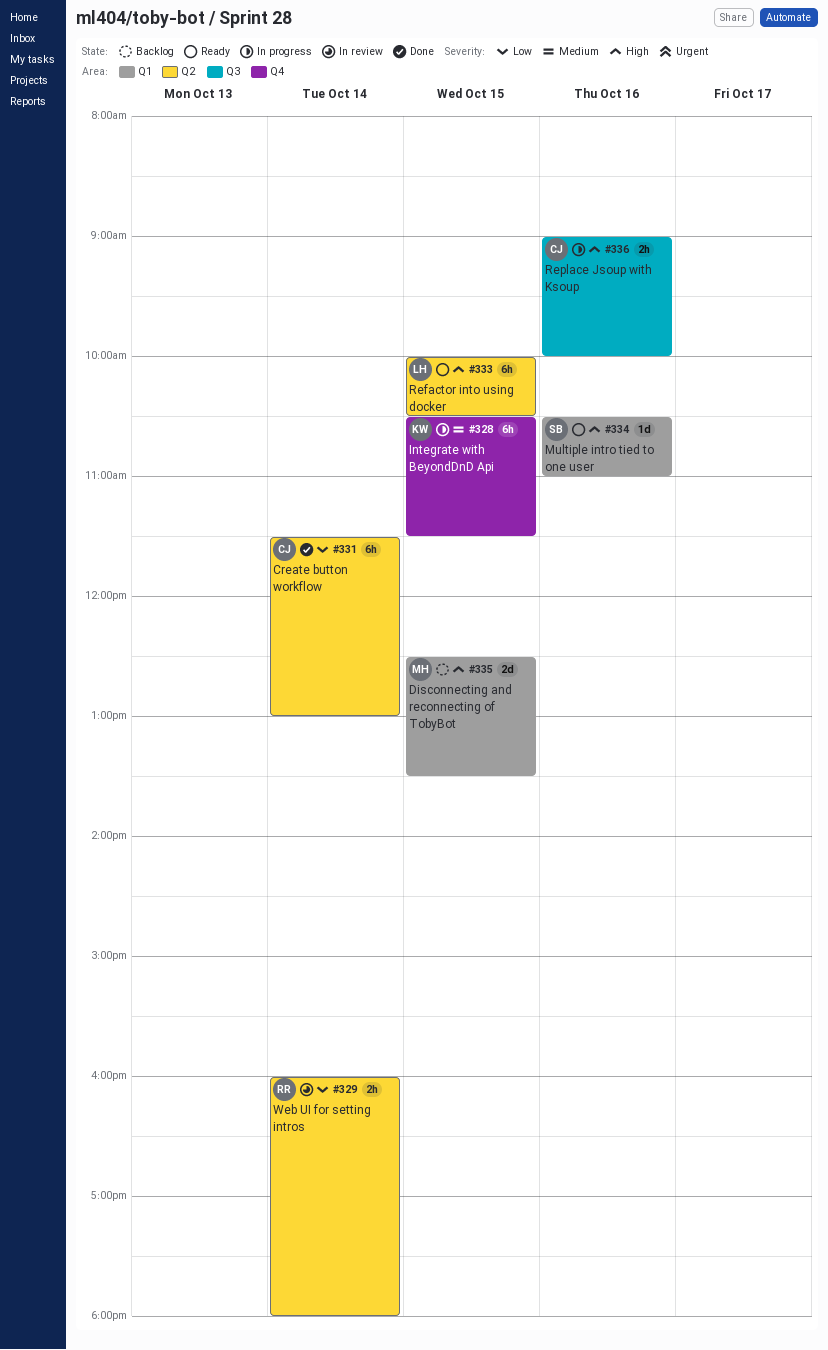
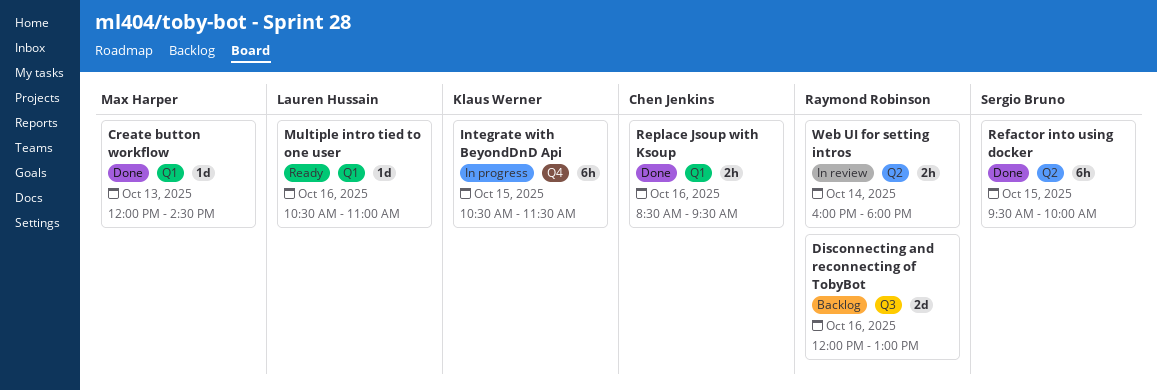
Create button workflow, owner: Chen Jenkins -> Max Harper
Create button workflow, label: Q2 -> Q1
Create button workflow, estimate: 6h -> 1d
Create button workflow, day: Oct 14 -> Oct 13
Create button workflow, begins: 11:30 -> 12:00
Create button workflow, ends: 13:00 -> 14:30
Disconnecting and reconnecting of TobyBot, owner: Max Harper -> Raymond Robinson
Disconnecting and reconnecting of TobyBot, label: Q1 -> Q3
Disconnecting and reconnecting of TobyBot, day: Oct 15 -> Oct 16
Disconnecting and reconnecting of TobyBot, begins: 12:30 -> 12:00
Disconnecting and reconnecting of TobyBot, ends: 13:30 -> 13:00
Multiple intro tied to one user, owner: Sergio Bruno -> Lauren Hussain
Refactor into using docker, status: Ready -> Done
Refactor into using docker, owner: Lauren Hussain -> Sergio Bruno
Refactor into using docker, begins: 10:00 -> 09:30
Refactor into using docker, ends: 10:30 -> 10:00
Replace Jsoup with Ksoup, status: In progress -> Done
Replace Jsoup with Ksoup, label: Q3 -> Q1
Replace Jsoup with Ksoup, begins: 09:00 -> 08:30
Replace Jsoup with Ksoup, ends: 10:00 -> 09:30

